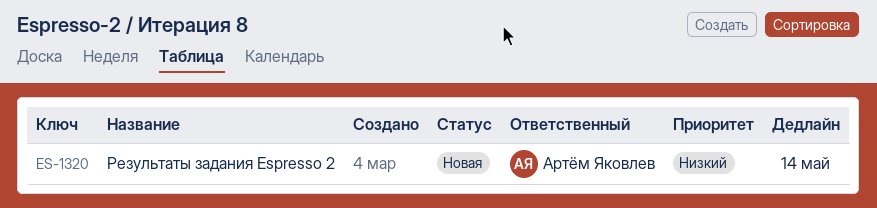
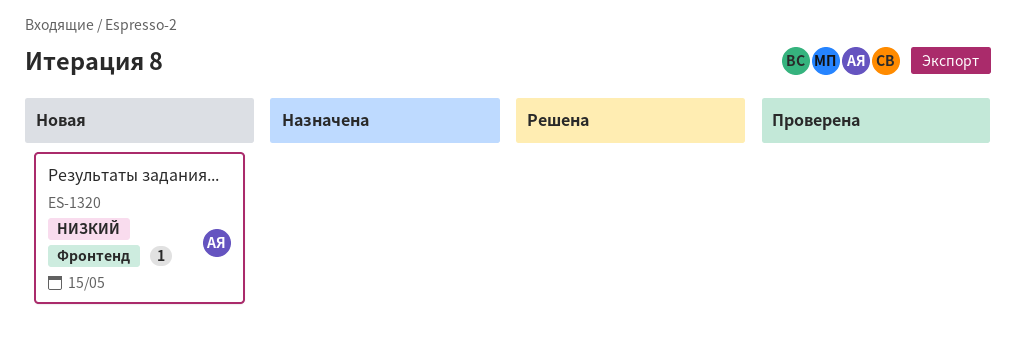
ES-1320, due: May 14 -> May 15

